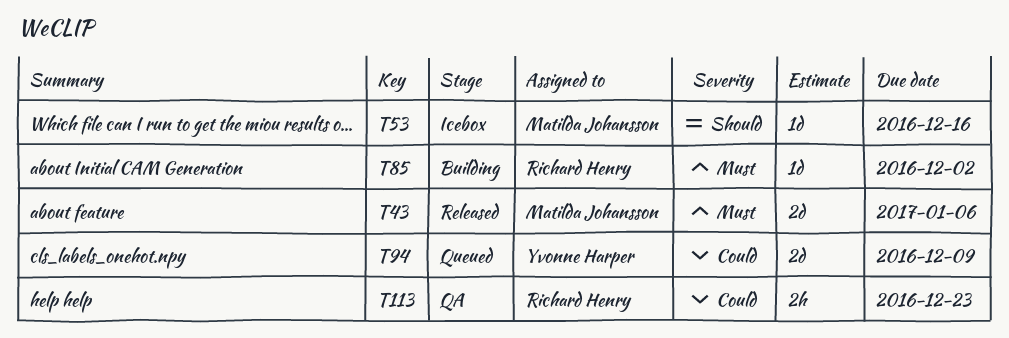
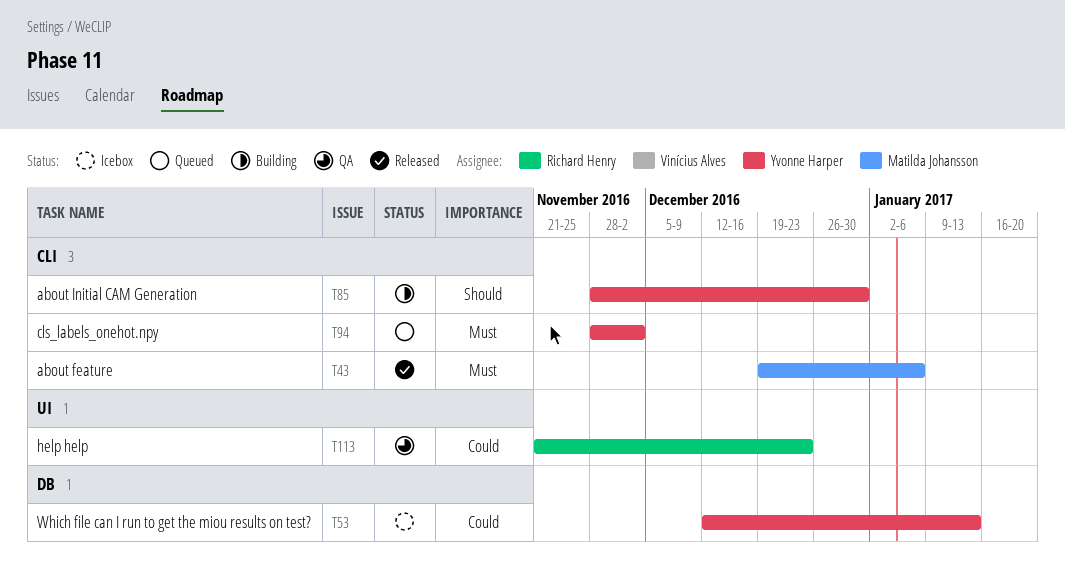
T53, owner: Matilda Johansson -> Yvonne Harper
T53, priority: Should -> Could
T53, due: Dec 16 -> Jan 13
T85, owner: Richard Henry -> Yvonne Harper
T85, priority: Must -> Should
T85, due: Dec 2 -> Dec 30
T94, priority: Could -> Must
T94, due: Dec 9 -> Dec 2

